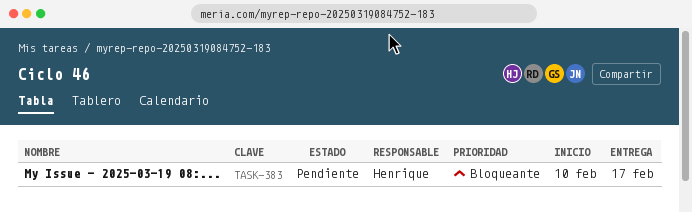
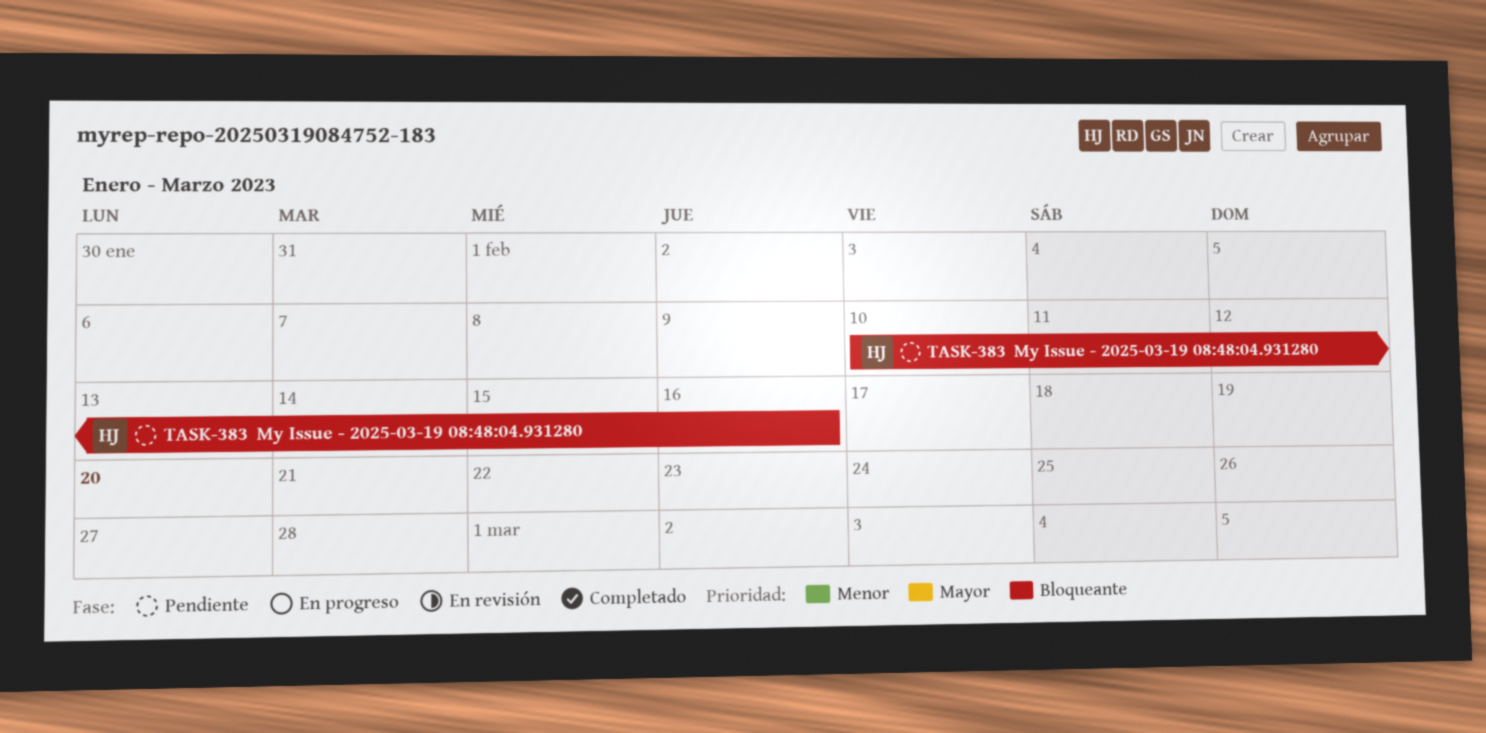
TASK-383, due: Feb 17 -> Feb 16

